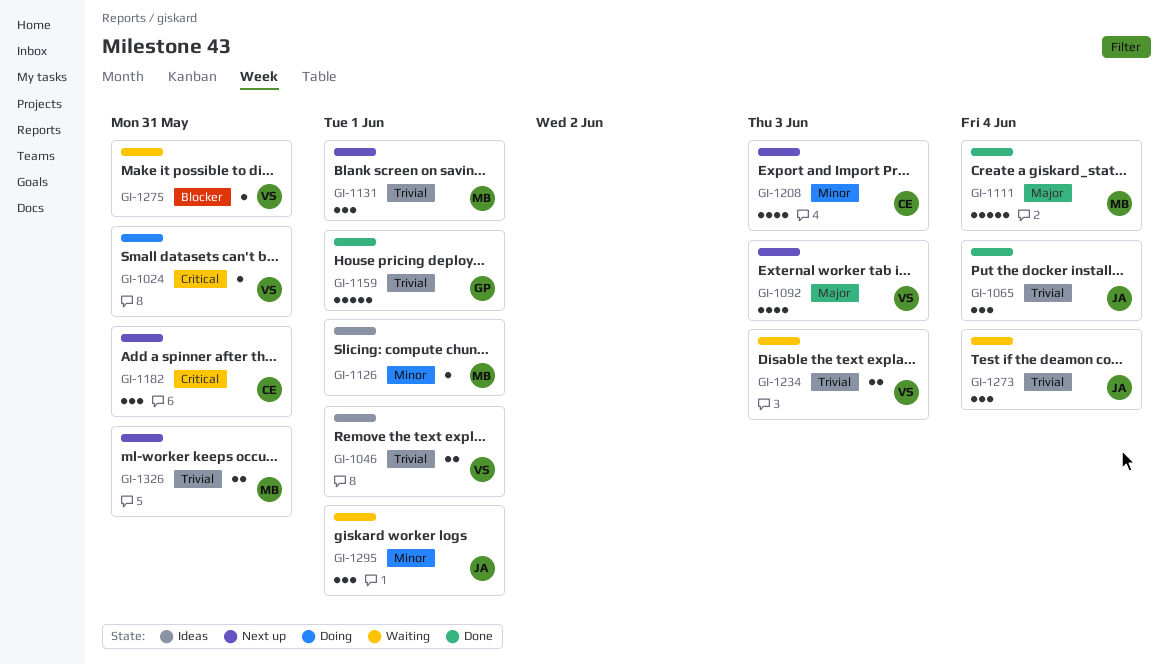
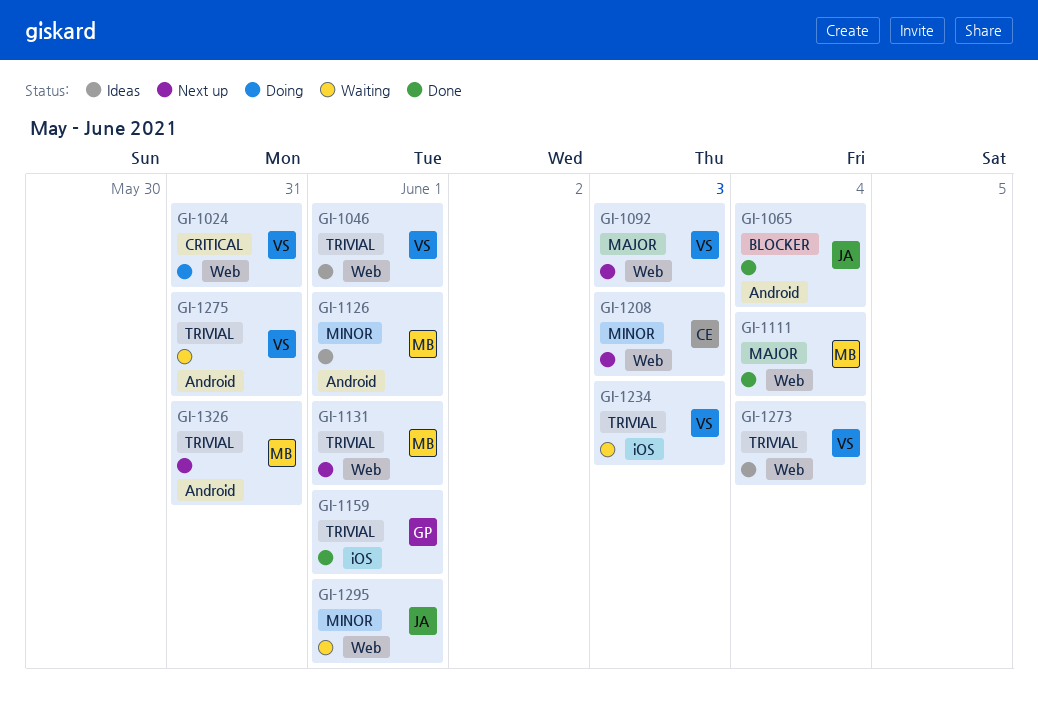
GI-1065, priority: Trivial -> Blocker
GI-1182: present -> none
GI-1273, status: Waiting -> Ideas
GI-1273, owner: JA -> VS
GI-1275, priority: Blocker -> Trivial

